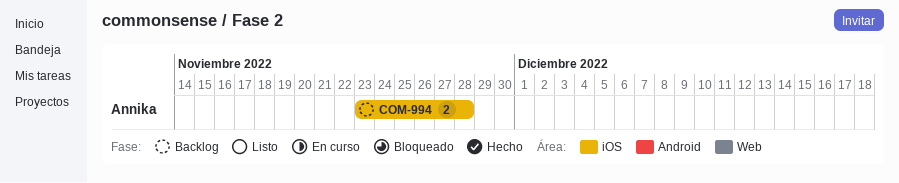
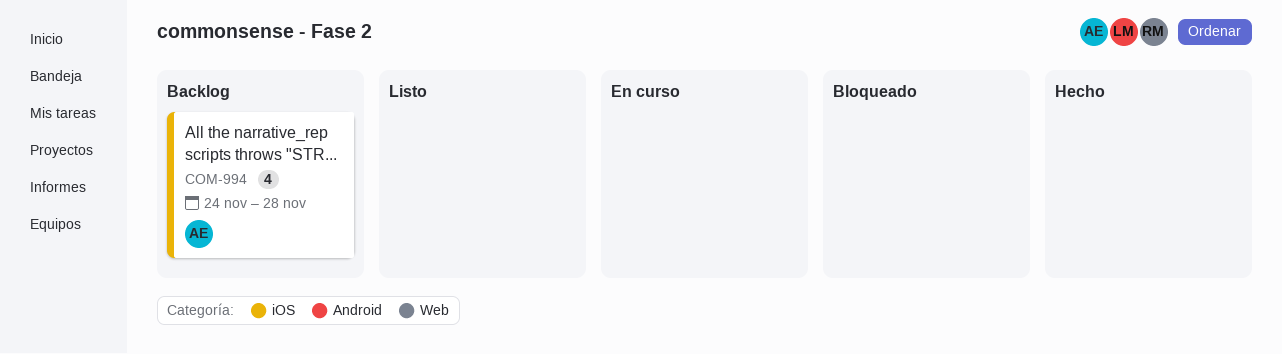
COM-994, estimate: 2 -> 4
COM-994, start: Nov 23 -> Nov 24

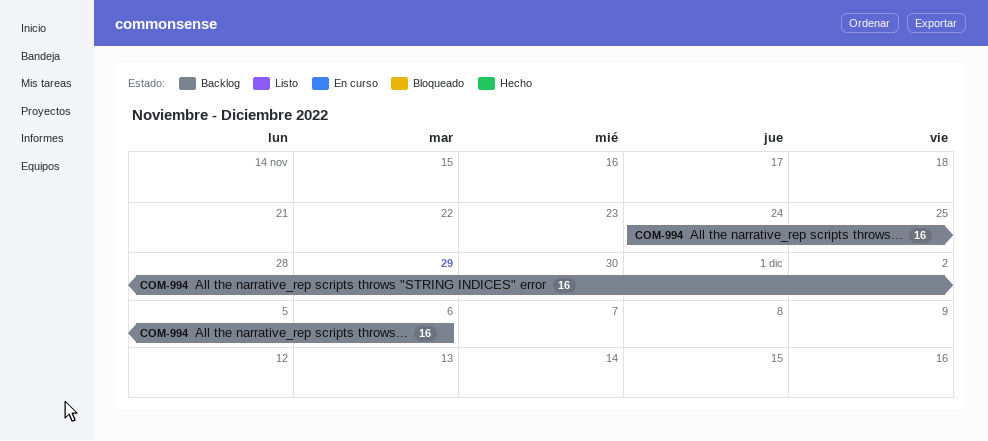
COM-994, estimate: 4 -> 16
COM-994, due: Nov 28 -> Dec 6

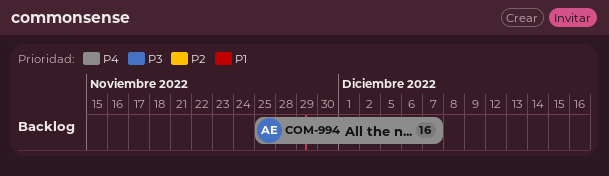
COM-994, start: Nov 24 -> Nov 25
COM-994, due: Dec 6 -> Dec 7

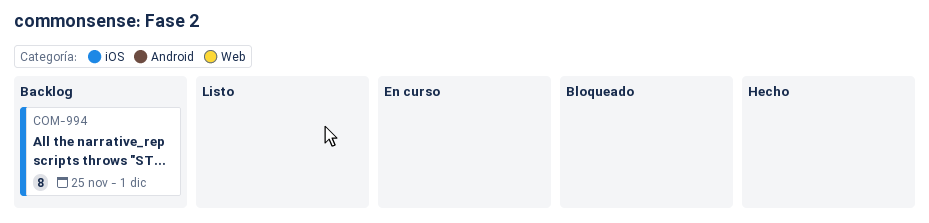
COM-994, estimate: 16 -> 8
COM-994, due: Dec 7 -> Dec 1

